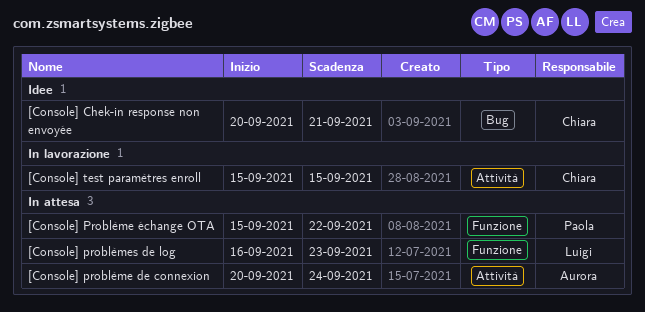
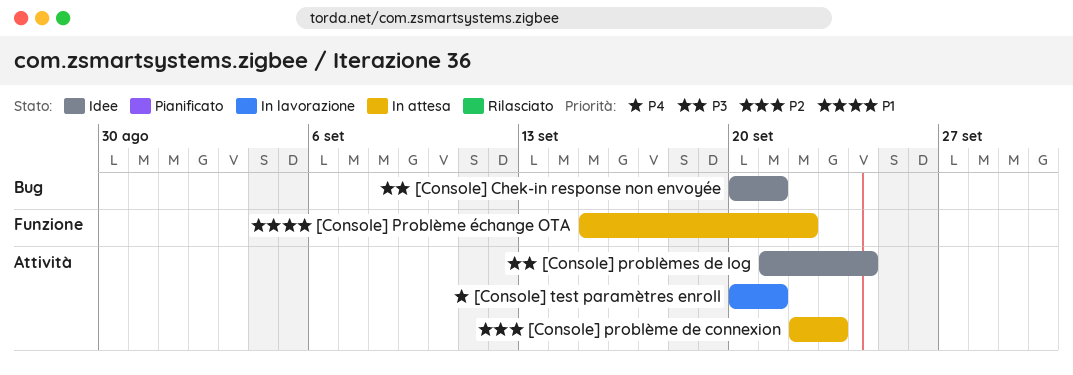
[Console] problème de connexion, start: Sep 20 -> Sep 22
[Console] problème de connexion, due: Sep 24 -> Sep 23
[Console] problèmes de log, status: In attesa -> Idee
[Console] problèmes de log, label: Funzione -> Attività
[Console] problèmes de log, start: Sep 16 -> Sep 21
[Console] problèmes de log, due: Sep 23 -> Sep 24
[Console] test paramètres enroll, start: Sep 15 -> Sep 20
[Console] test paramètres enroll, due: Sep 15 -> Sep 21

